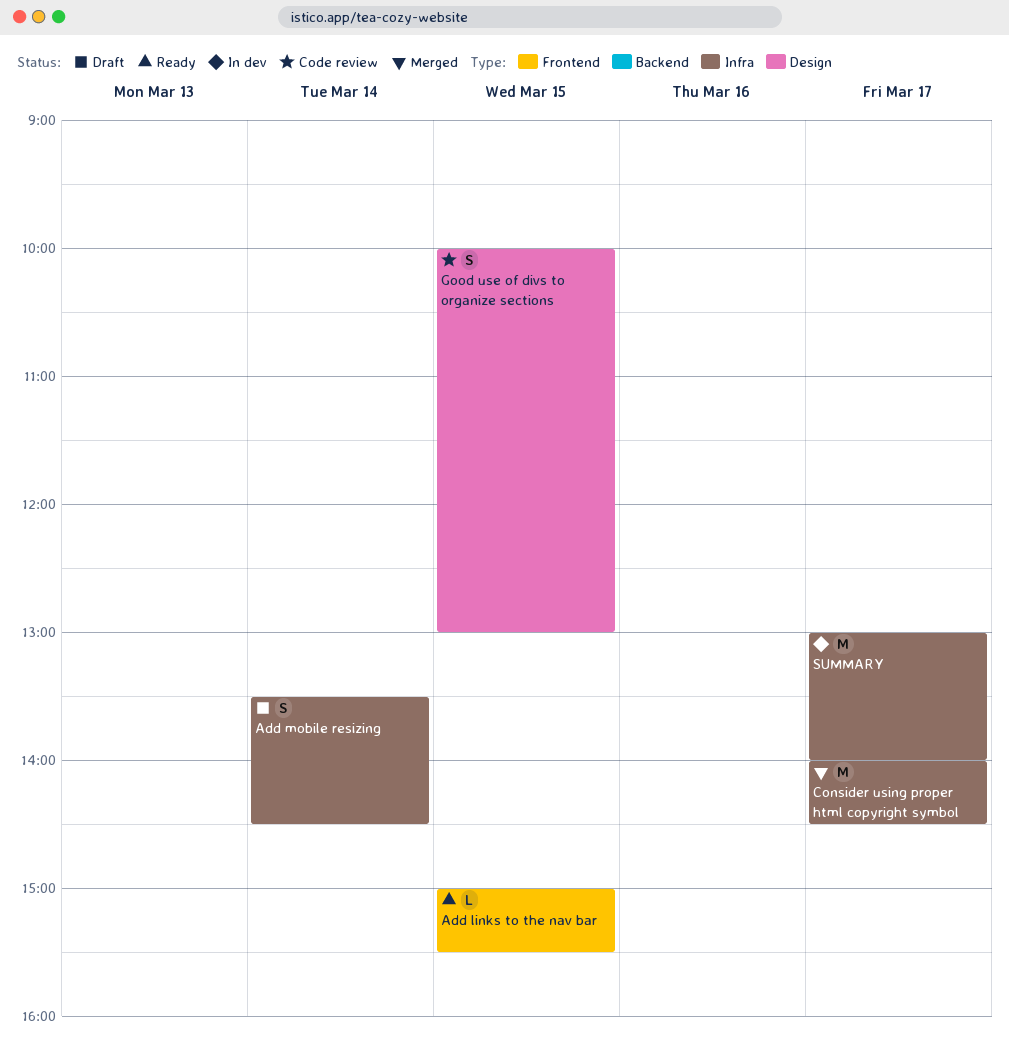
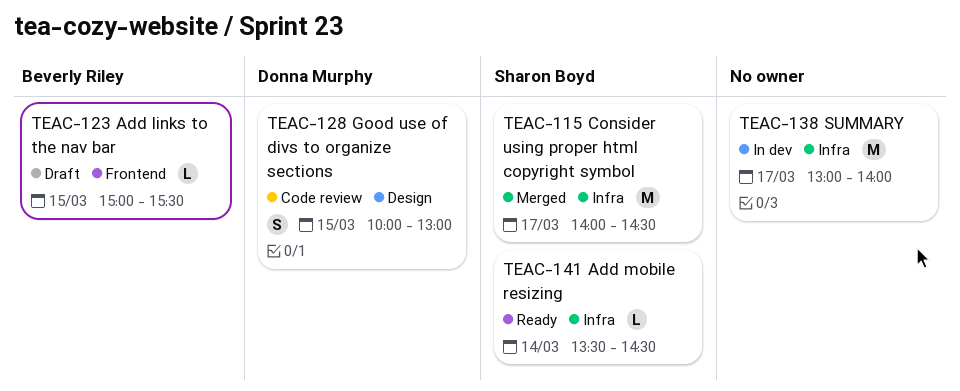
Add links to the nav bar, status: Ready -> Draft
Add mobile resizing, status: Draft -> Ready
Add mobile resizing, estimate: S -> L

